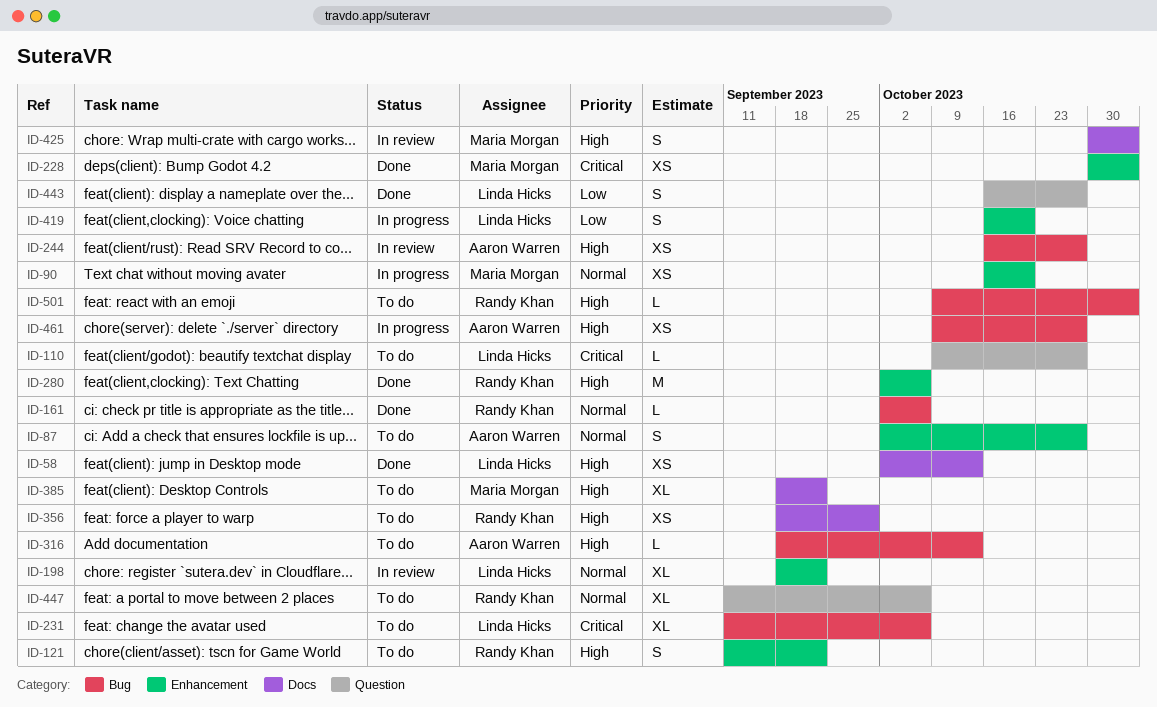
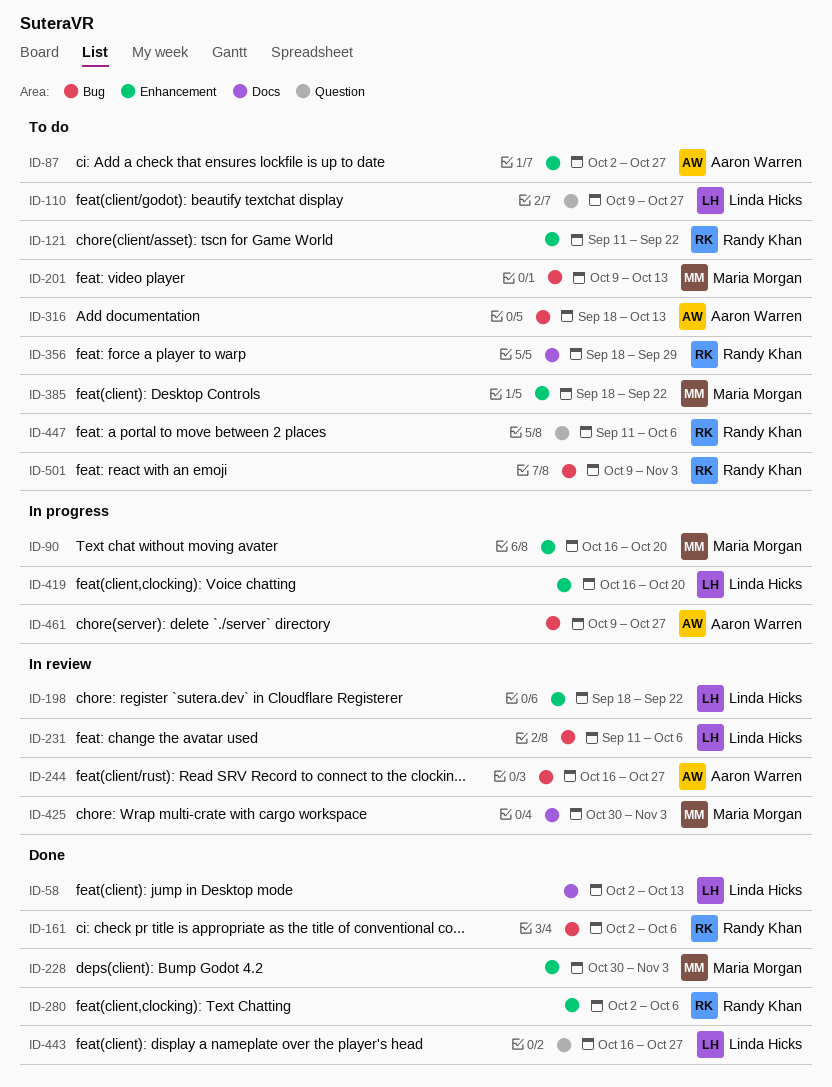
ID-201: none -> present
ID-231, status: To do -> In review
ID-385, label: Docs -> Enhancement

